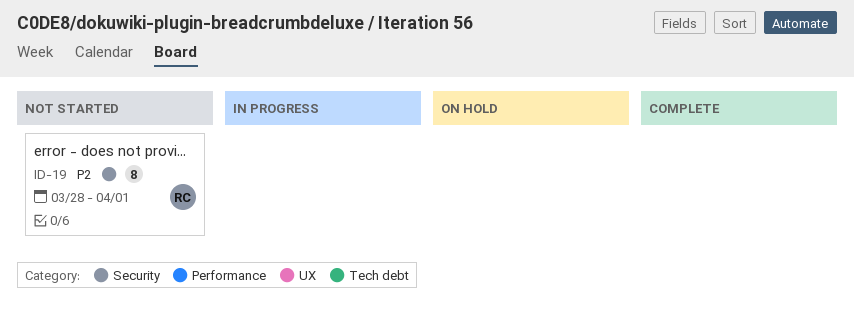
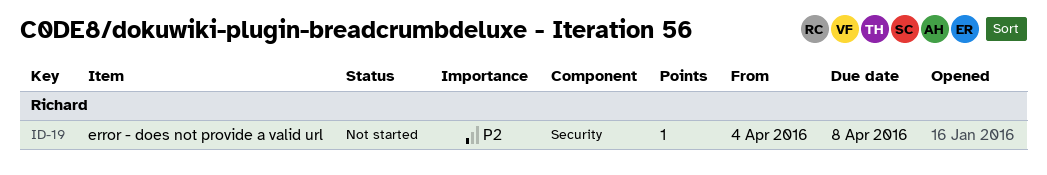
ID-19, estimate: 8 -> 1
ID-19, start: Mar 28 -> Apr 4
ID-19, due: Apr 1 -> Apr 8

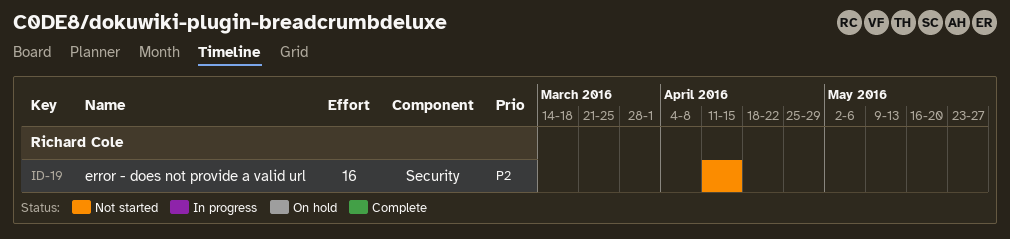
ID-19, estimate: 1 -> 16
ID-19, start: Apr 4 -> Apr 11
ID-19, due: Apr 8 -> Apr 15

